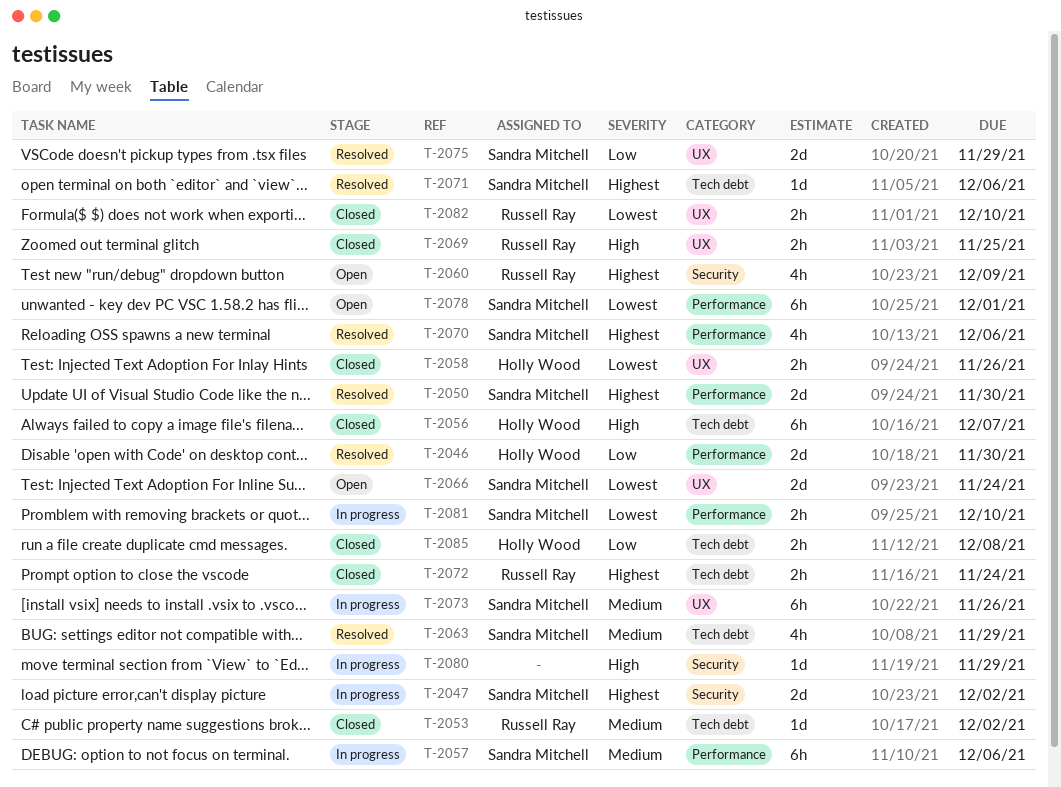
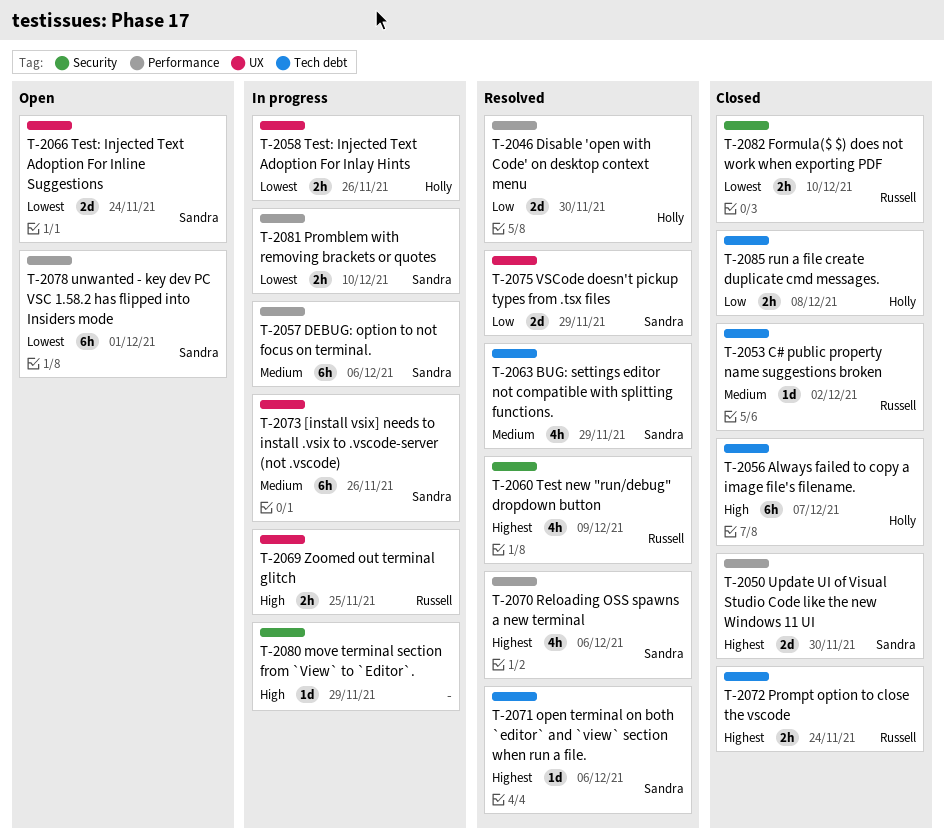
T-2047: present -> none
T-2050, status: Resolved -> Closed
T-2058, status: Closed -> In progress
T-2060, status: Open -> Resolved
T-2069, status: Closed -> In progress
T-2082, label: UX -> Security

